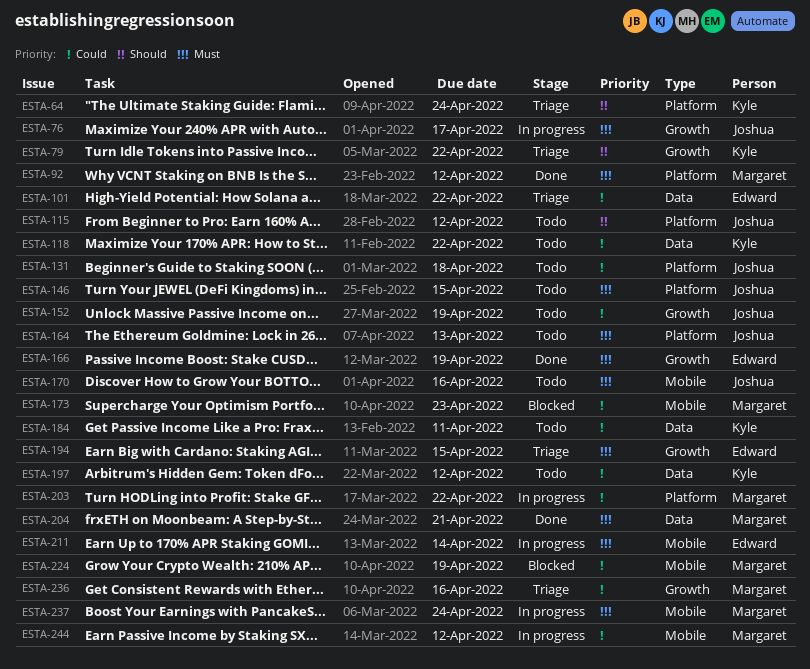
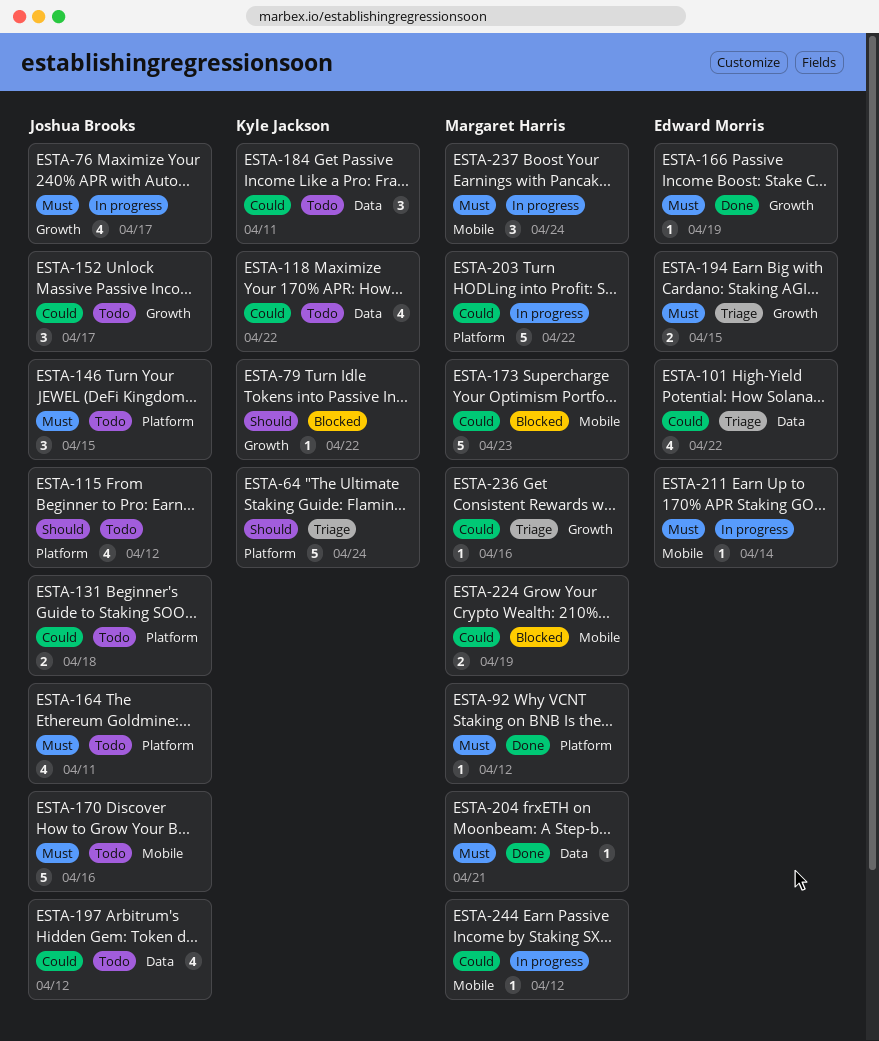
ESTA-79, status: Triage -> Blocked
ESTA-152, due: Apr 19 -> Apr 17
ESTA-164, due: Apr 13 -> Apr 11
ESTA-197, owner: Kyle Jackson -> Joshua Brooks

